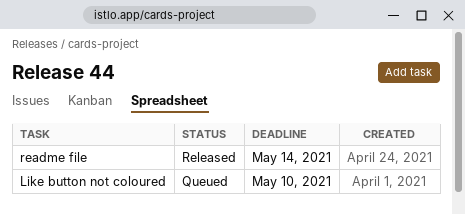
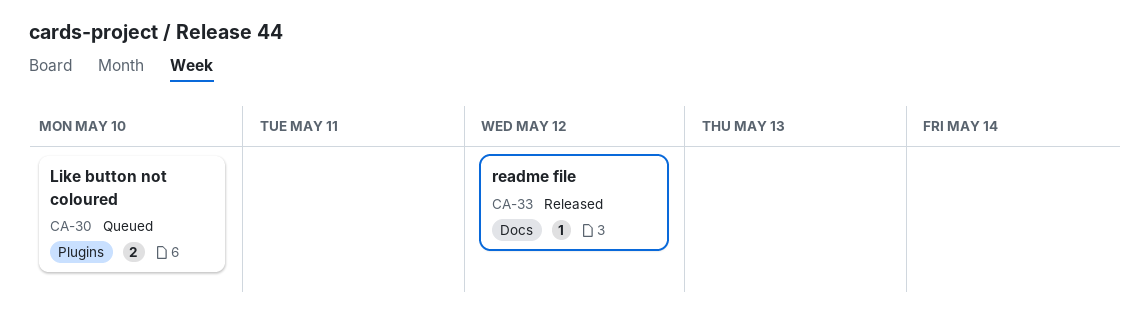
readme file, due: May 14 -> May 12

